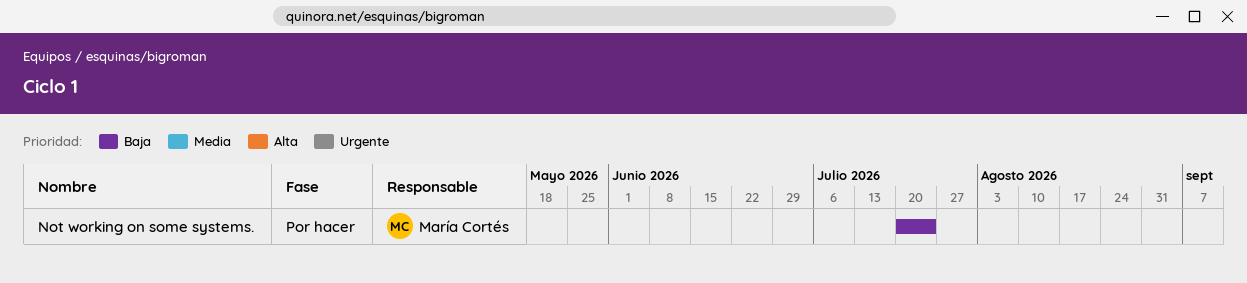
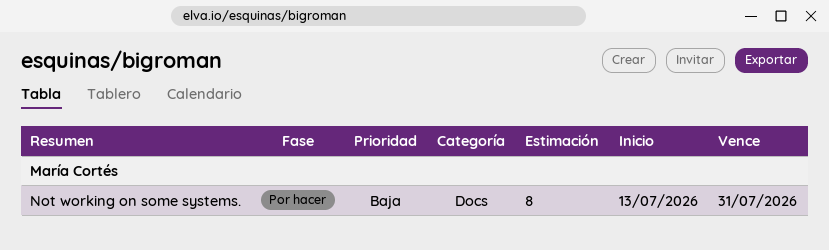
Not working on some systems., start: Jul 20 -> Jul 13
Not working on some systems., due: Jul 24 -> Jul 31

